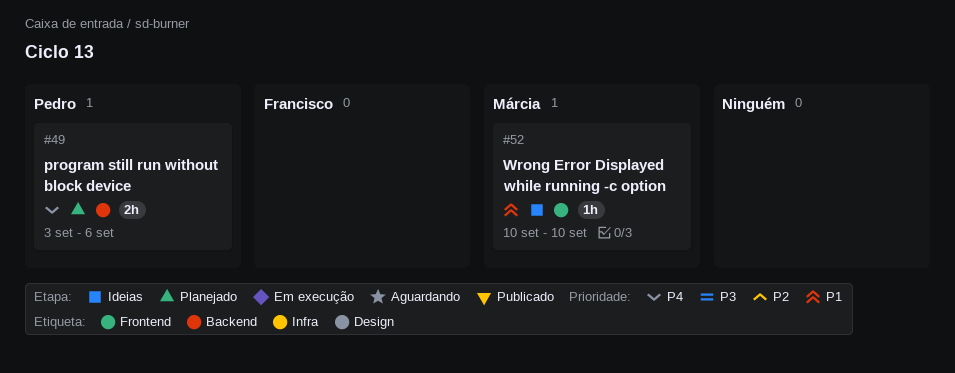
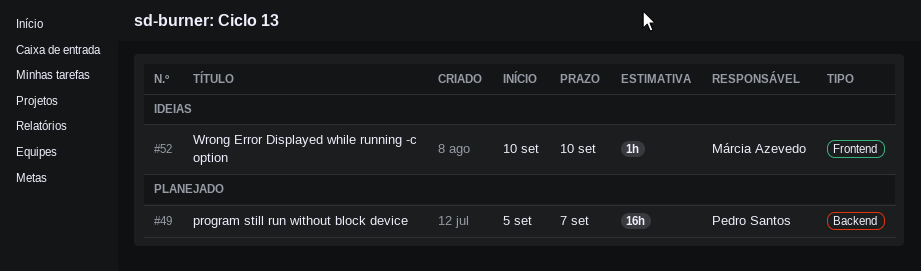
#49, estimate: 2h -> 16h
#49, start: Sep 3 -> Sep 5
#49, due: Sep 6 -> Sep 7

